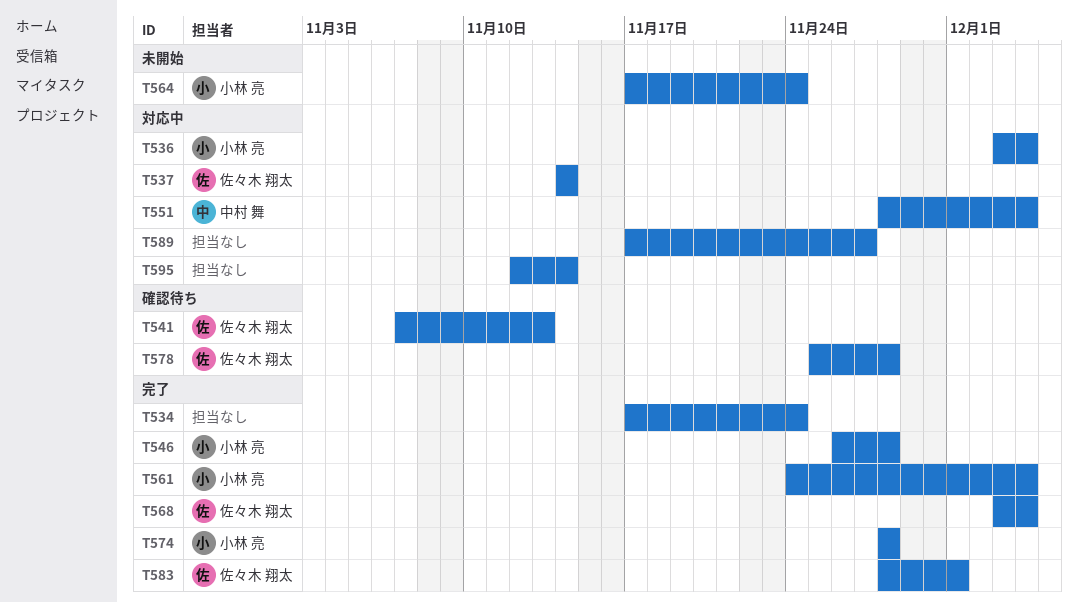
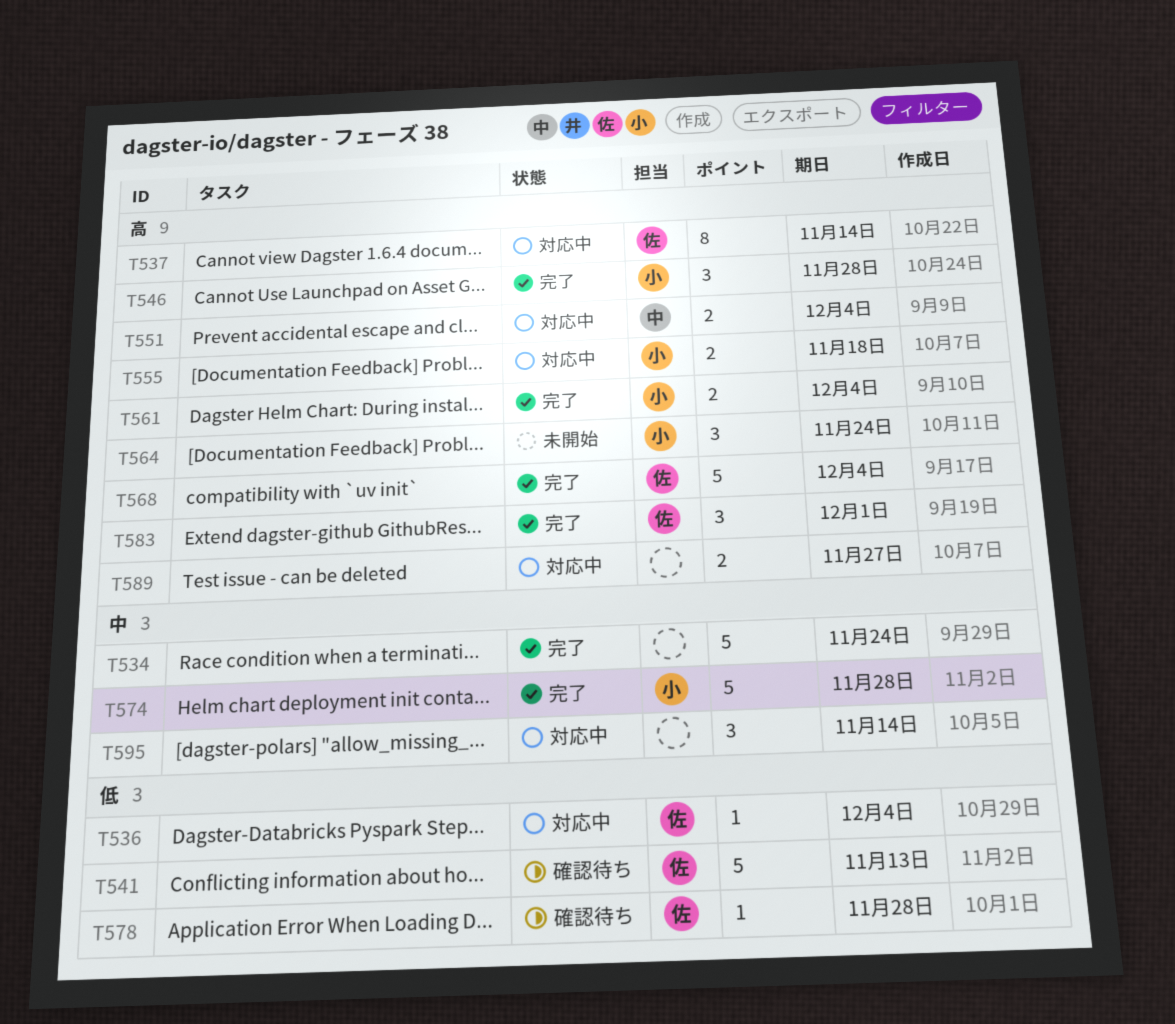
T536, owner: 小林 亮 -> 佐々木 翔太
T555: none -> present

